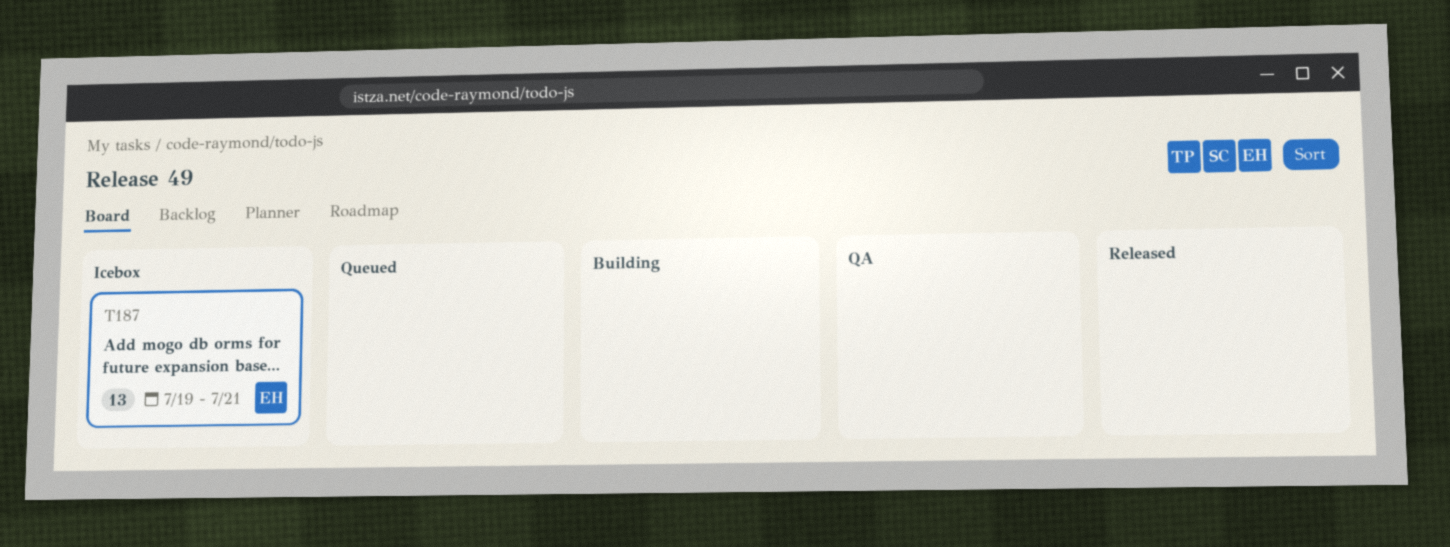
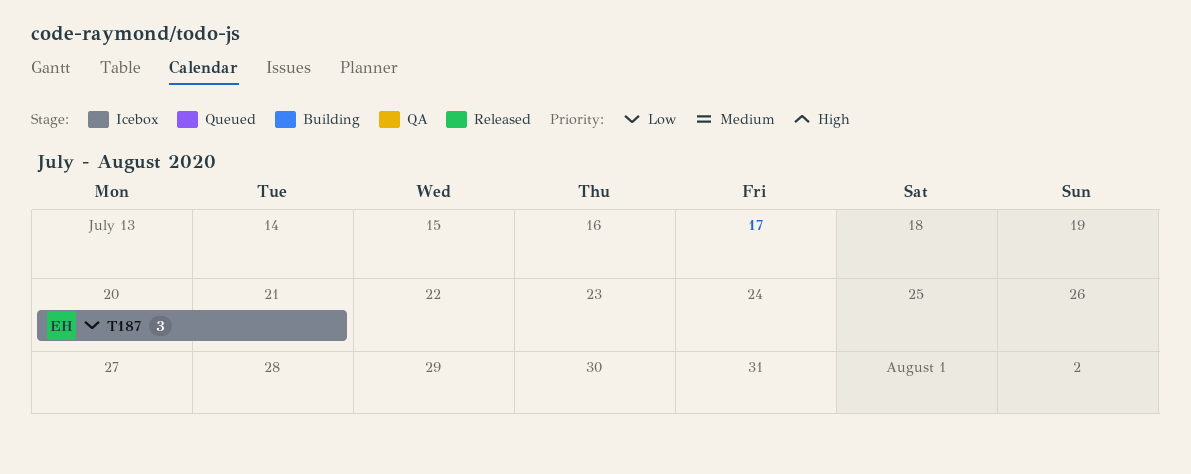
T187, estimate: 13 -> 3
T187, start: Jul 19 -> Jul 20

